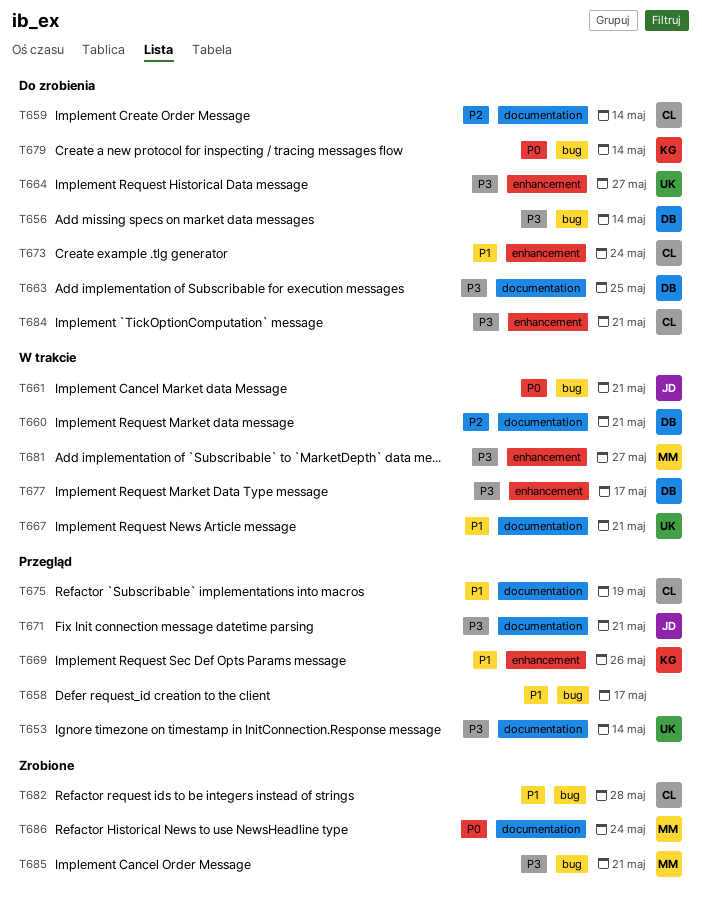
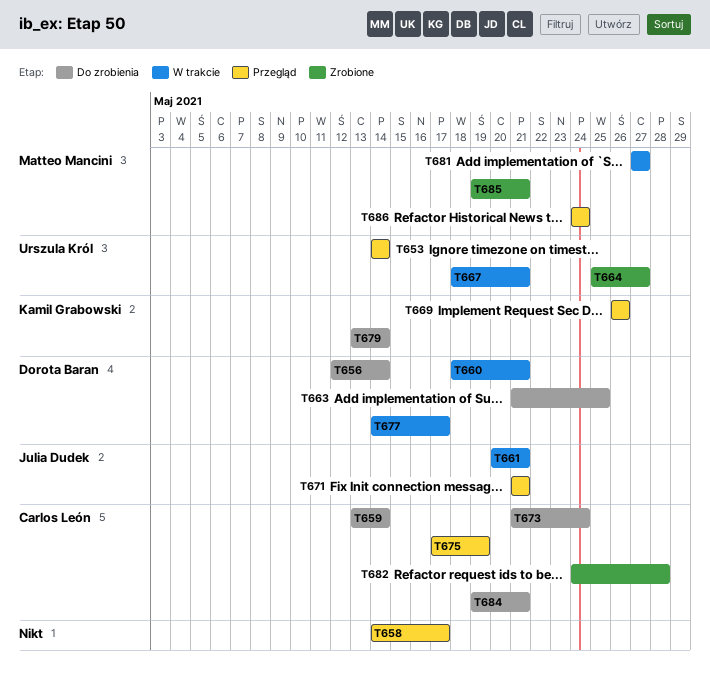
T664, status: Do zrobienia -> Zrobione
T686, status: Zrobione -> Przegląd

